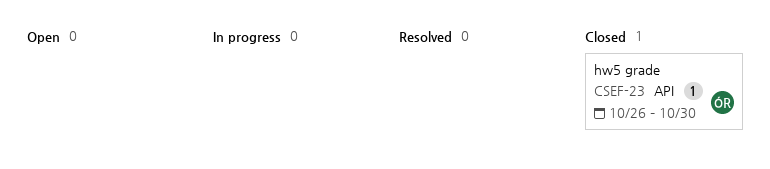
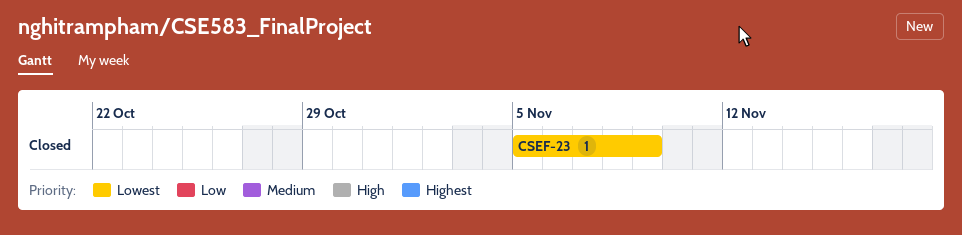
CSEF-23, start: Oct 26 -> Nov 5
CSEF-23, due: Oct 30 -> Nov 9

